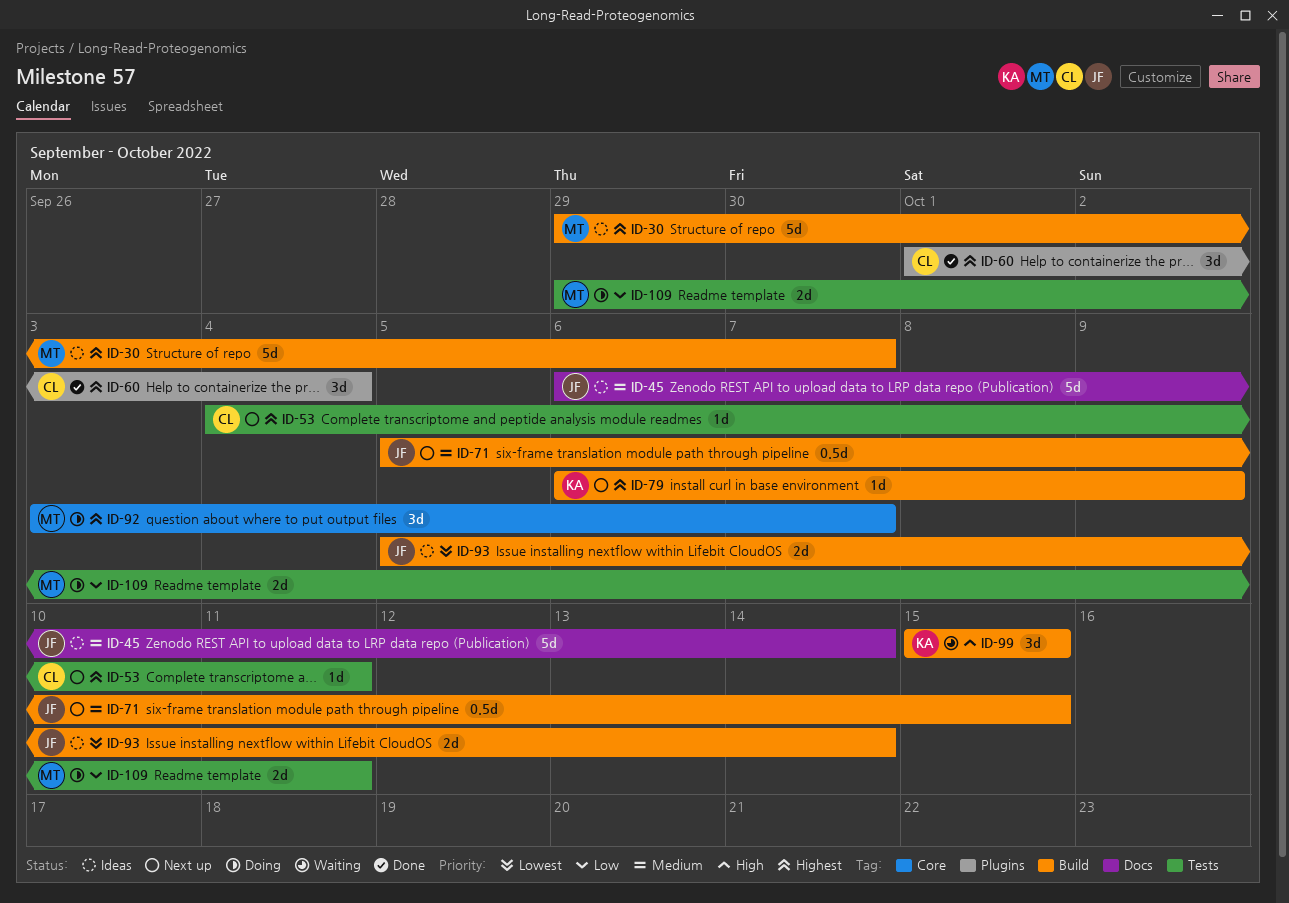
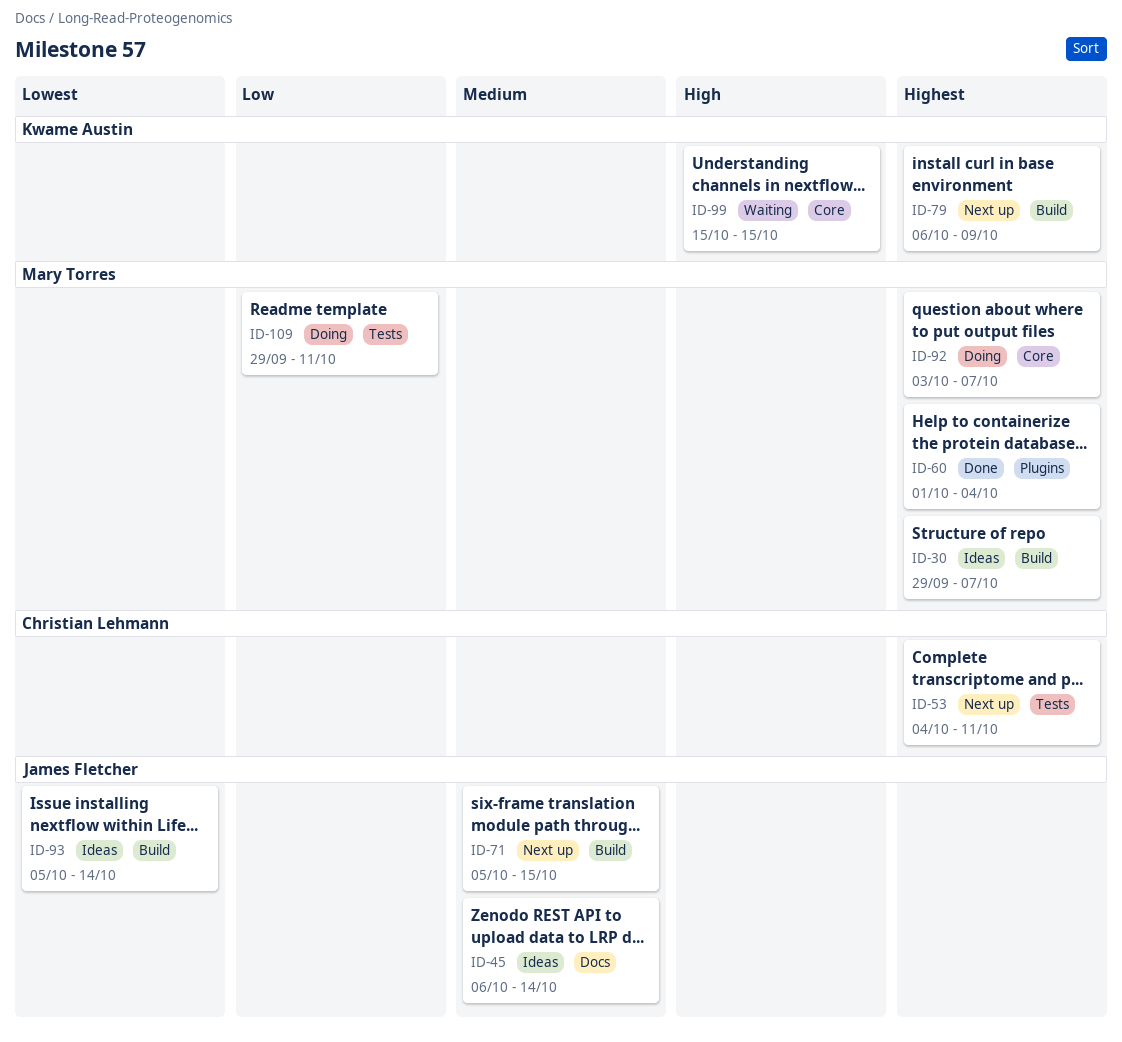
ID-60, owner: Christian Lehmann -> Mary Torres
ID-99, label: Build -> Core

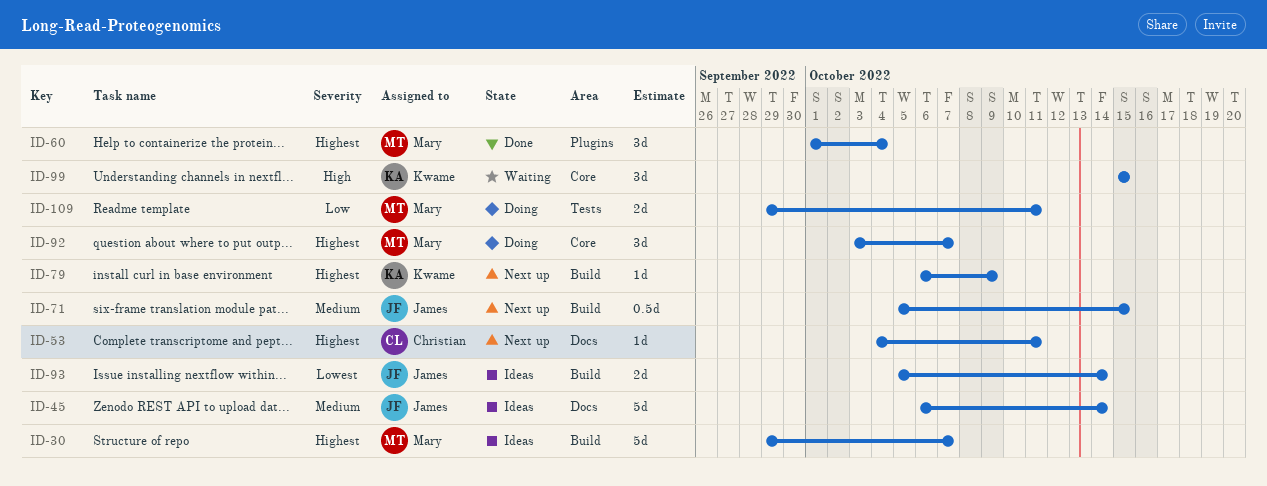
ID-53, label: Tests -> Docs

